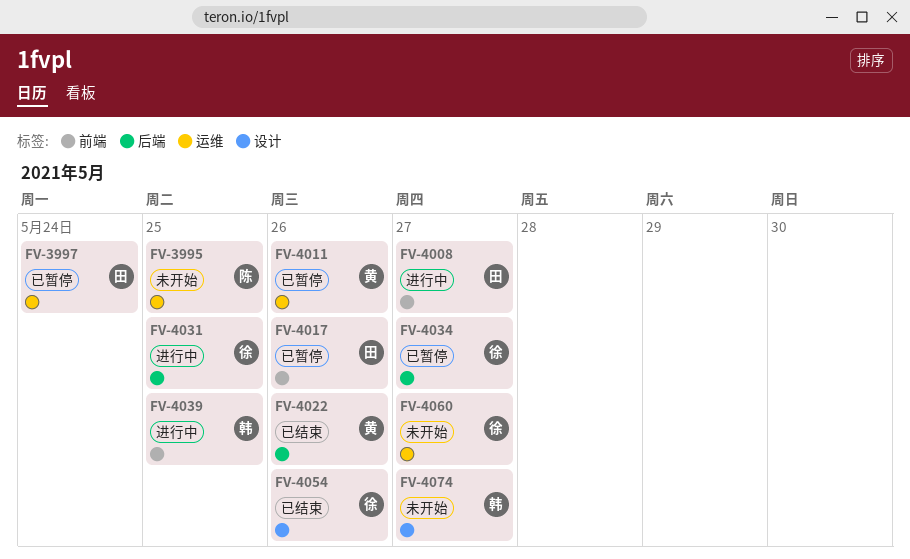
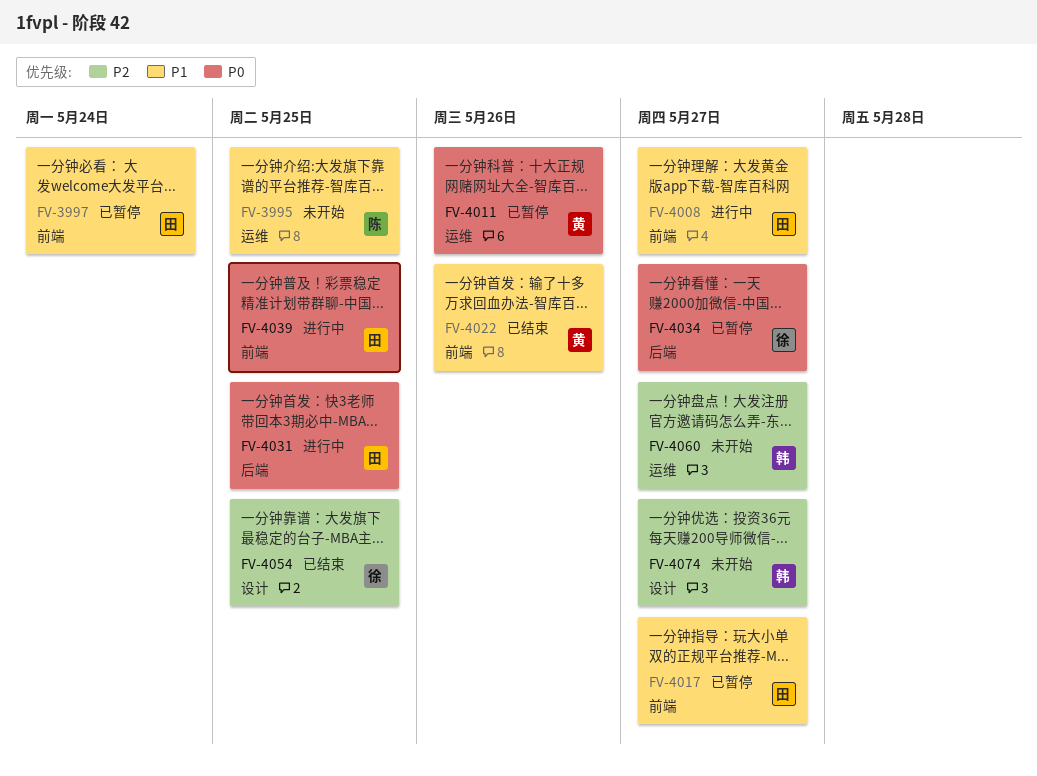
FV-3997, label: 运维 -> 前端
FV-4017, due: May 26 -> May 27
FV-4022, label: 后端 -> 前端
FV-4031, owner: 徐 -> 田
FV-4039, owner: 韩 -> 田
FV-4054, due: May 26 -> May 25
FV-4060, owner: 徐 -> 韩

